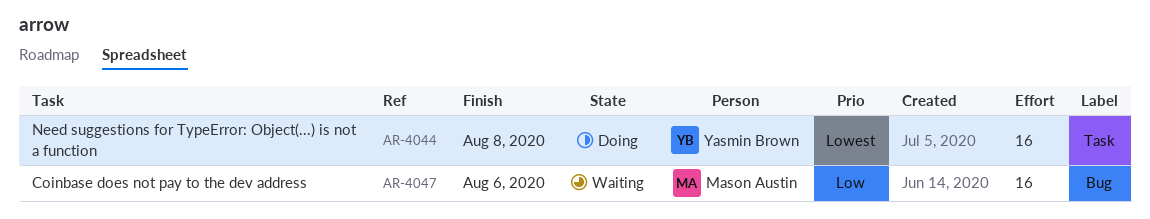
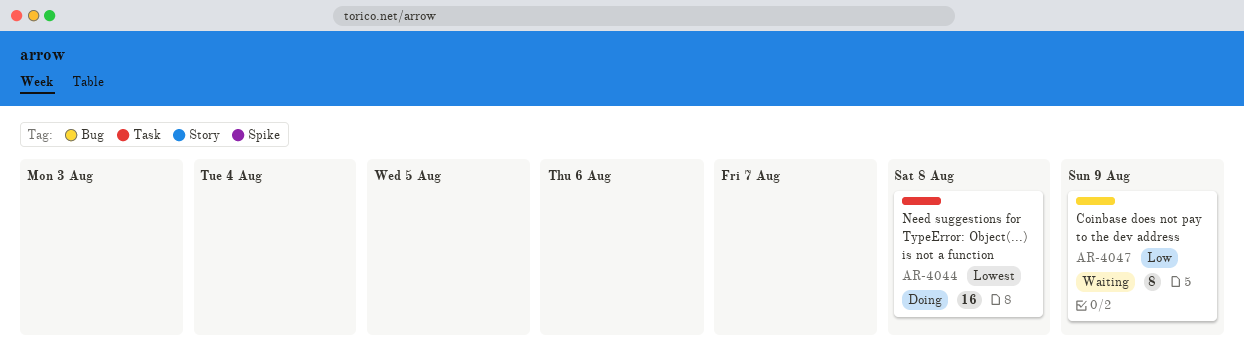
AR-4047, estimate: 16 -> 8
AR-4047, due: Aug 6 -> Aug 9

